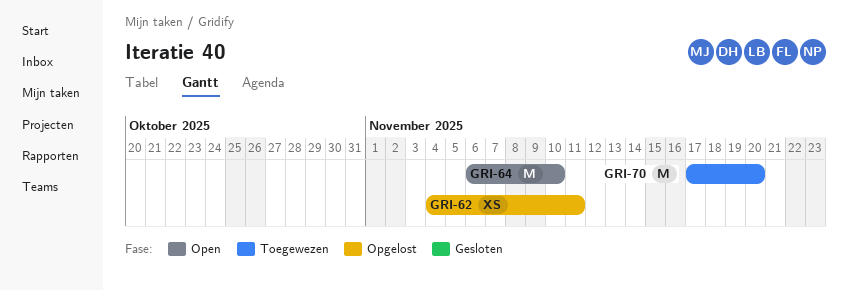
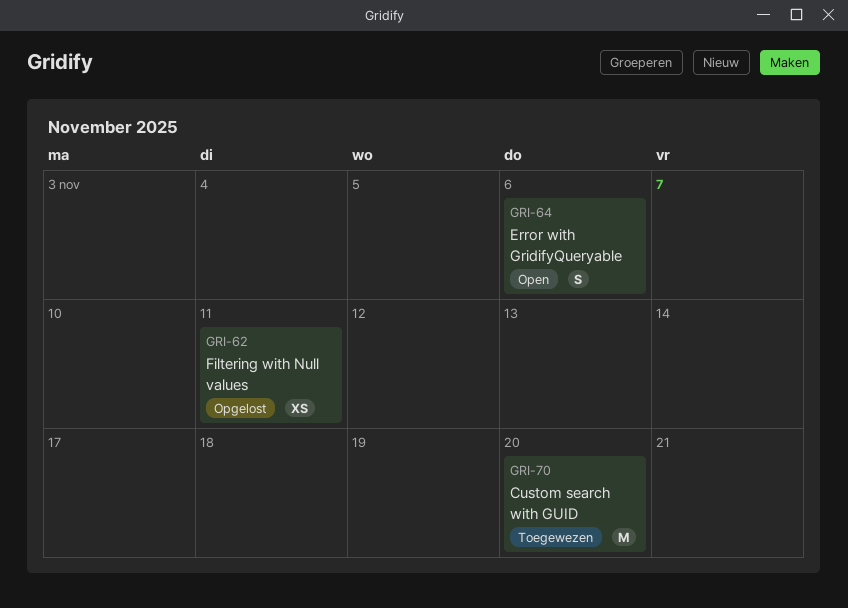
GRI-64, estimate: M -> S
GRI-64, due: Nov 10 -> Nov 6

